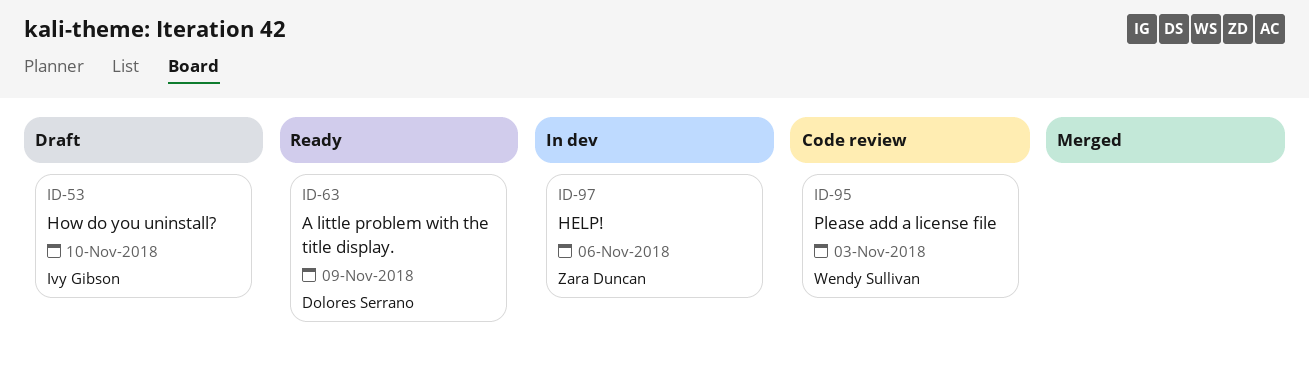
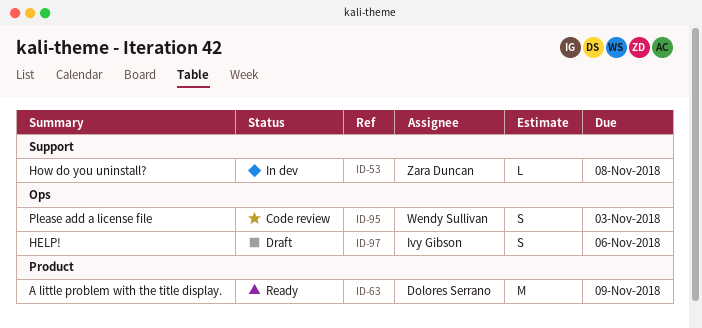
ID-53, status: Draft -> In dev
ID-53, owner: Ivy Gibson -> Zara Duncan
ID-53, due: Nov 10 -> Nov 8
ID-97, status: In dev -> Draft
ID-97, owner: Zara Duncan -> Ivy Gibson

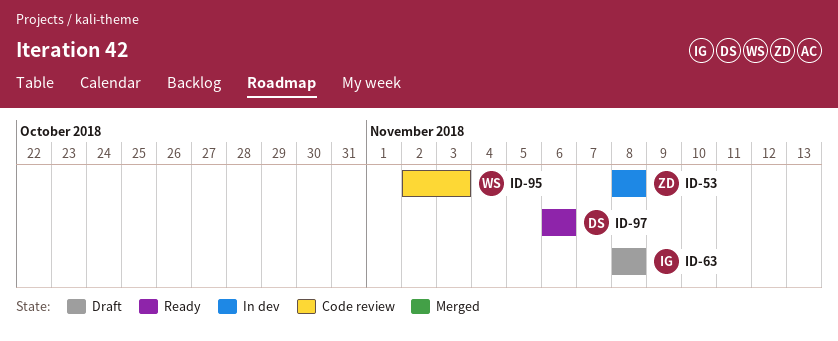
ID-63, status: Ready -> Draft
ID-63, owner: Dolores Serrano -> Ivy Gibson
ID-63, due: Nov 9 -> Nov 8
ID-97, status: Draft -> Ready
ID-97, owner: Ivy Gibson -> Dolores Serrano

